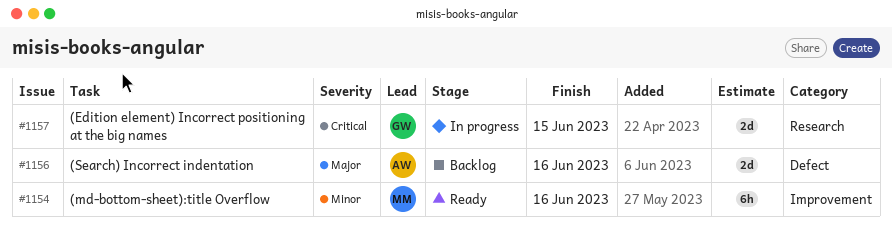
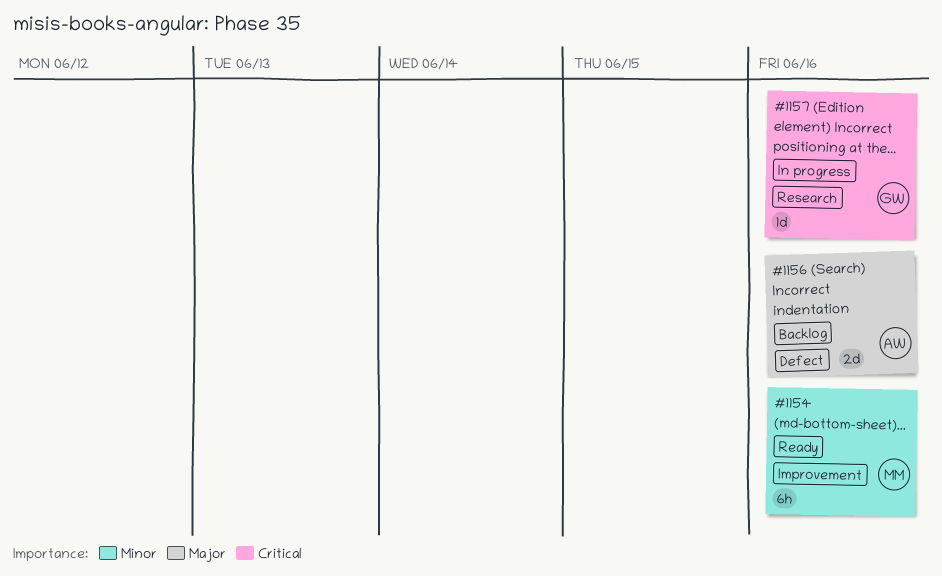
#1157, estimate: 2d -> 1d
#1157, due: Jun 15 -> Jun 16

